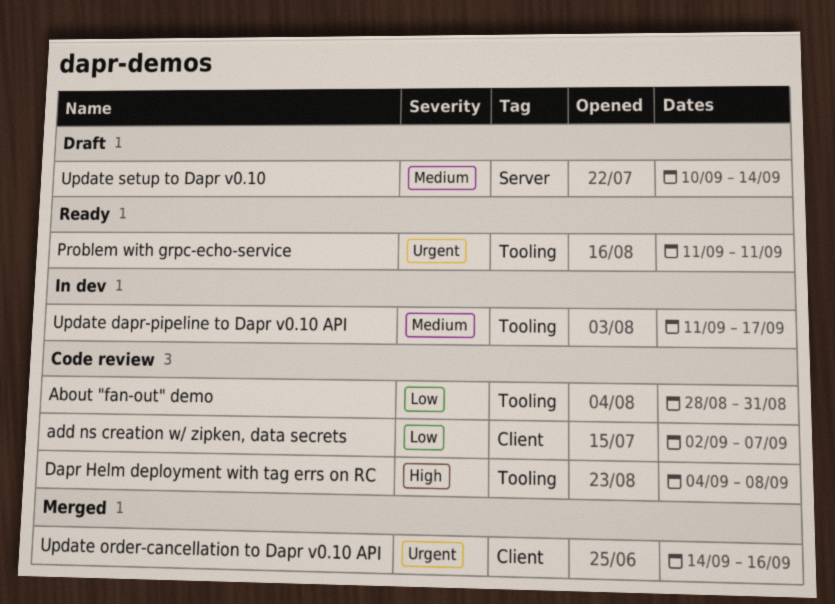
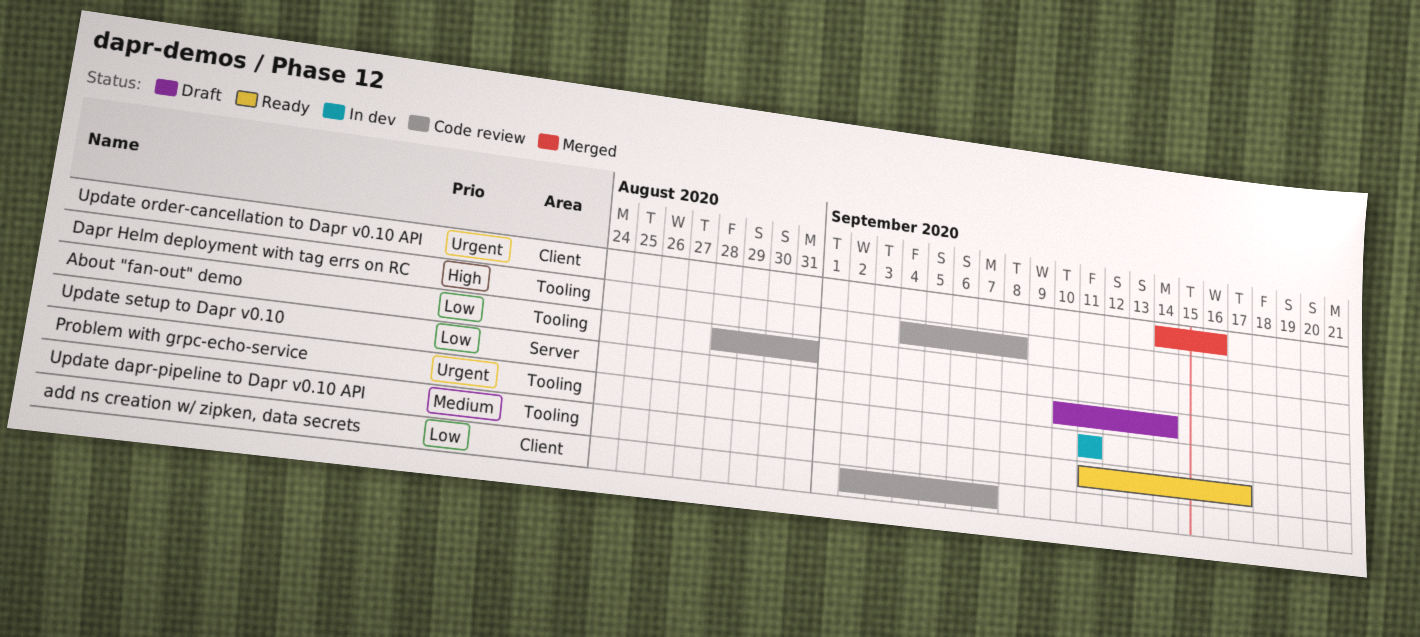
Problem with grpc-echo-service, status: Ready -> In dev
Update dapr-pipeline to Dapr v0.10 API, status: In dev -> Ready
Update setup to Dapr v0.10, priority: Medium -> Low

